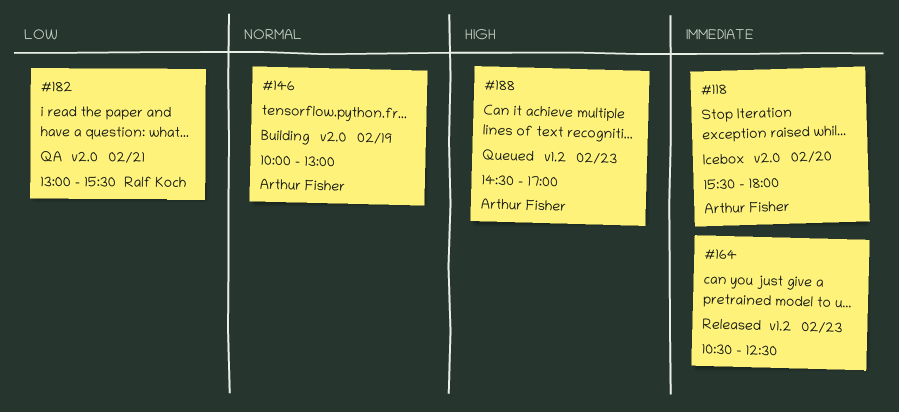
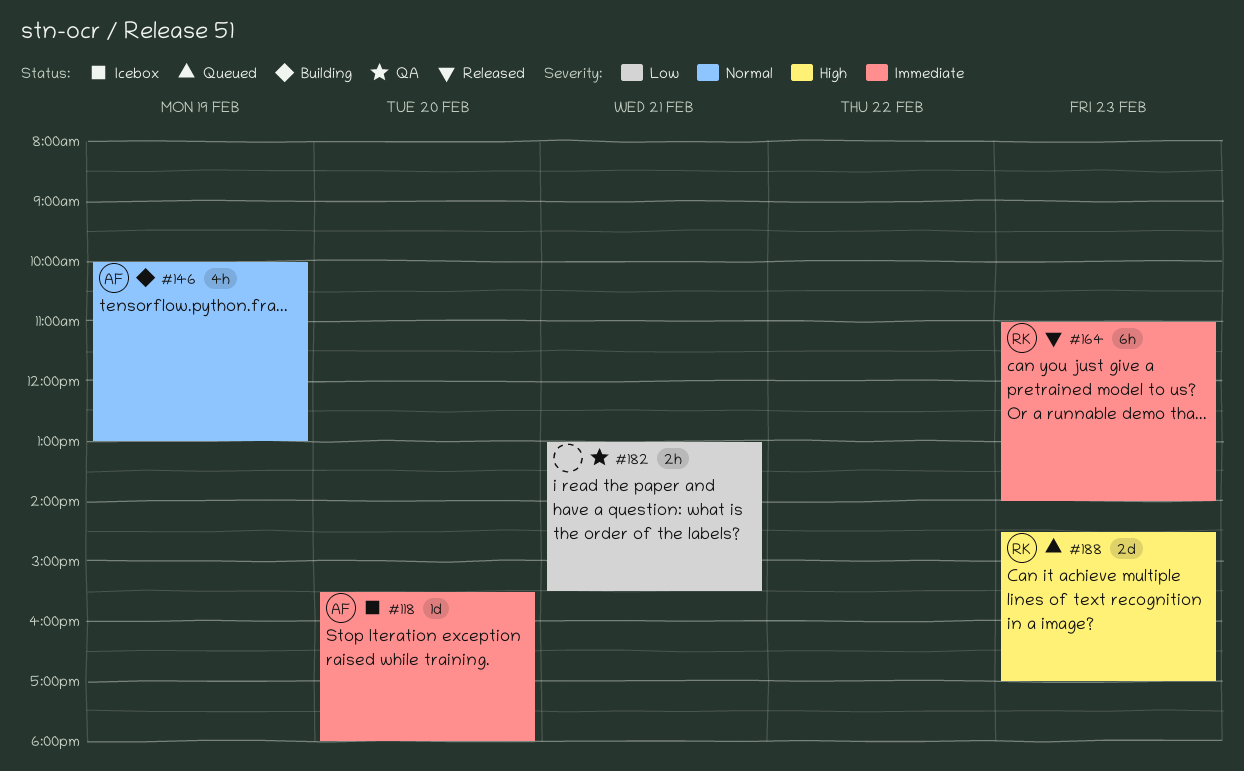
#164, owner: none -> Ralf Koch
#164, begins: 10:30 -> 11:00
#164, ends: 12:30 -> 14:00
#182, owner: Ralf Koch -> none
#188, owner: Arthur Fisher -> Ralf Koch

